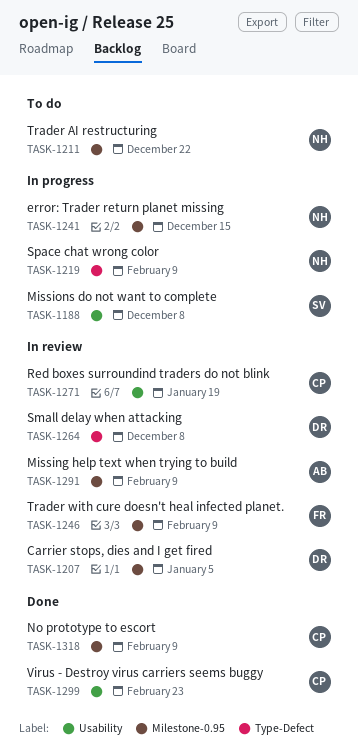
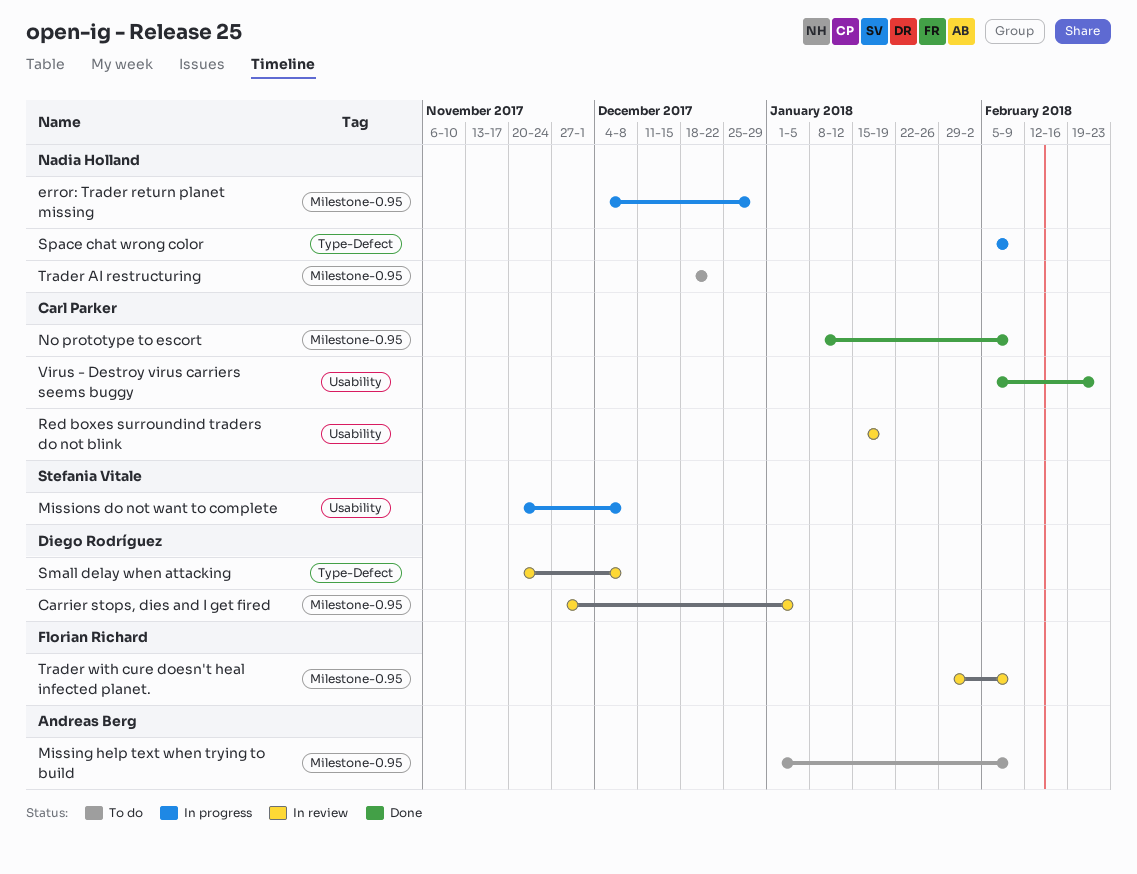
error: Trader return planet missing, due: Dec 15 -> Dec 29
Missing help text when trying to build, status: In review -> To do

